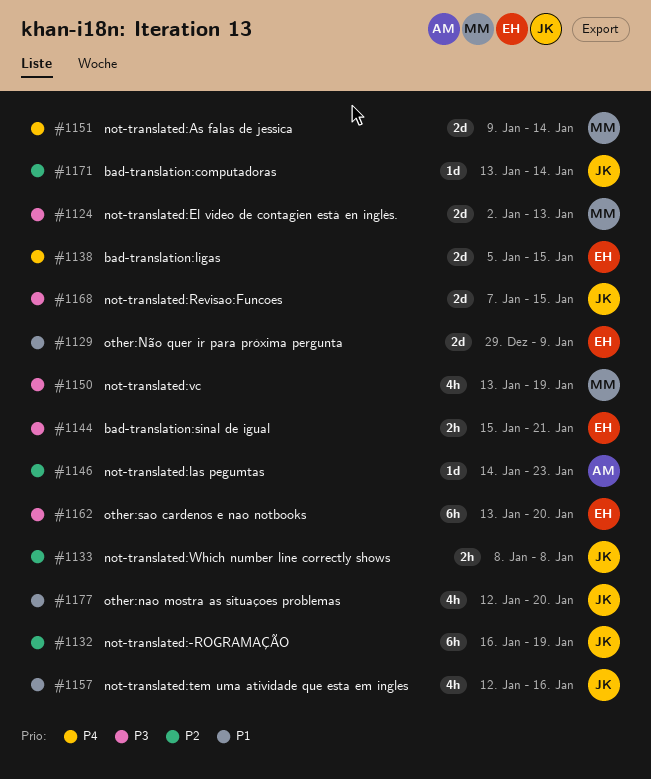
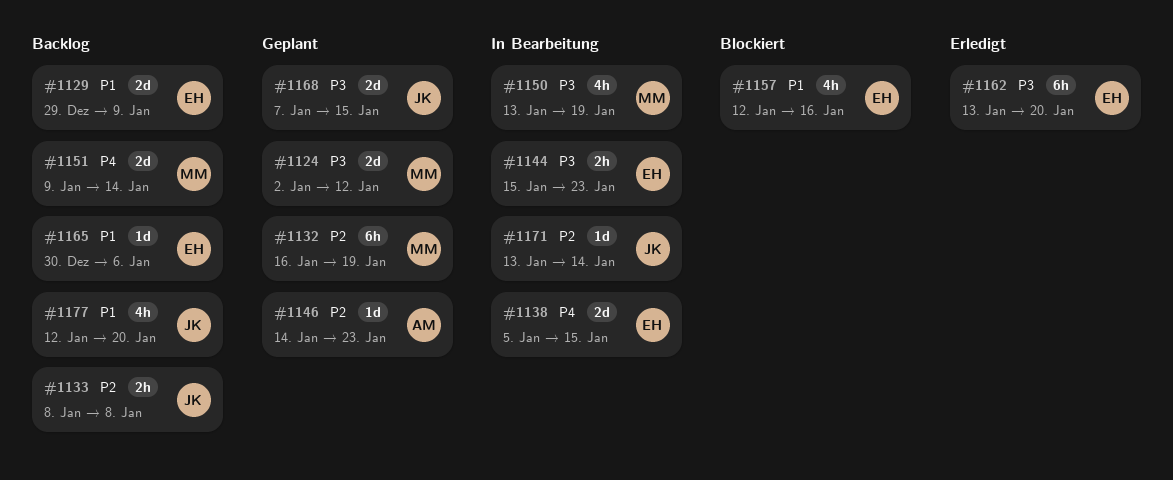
#1124, due: Jan 13 -> Jan 12
#1132, owner: JK -> MM
#1144, due: Jan 21 -> Jan 23
#1157, owner: JK -> EH
#1165: none -> present

